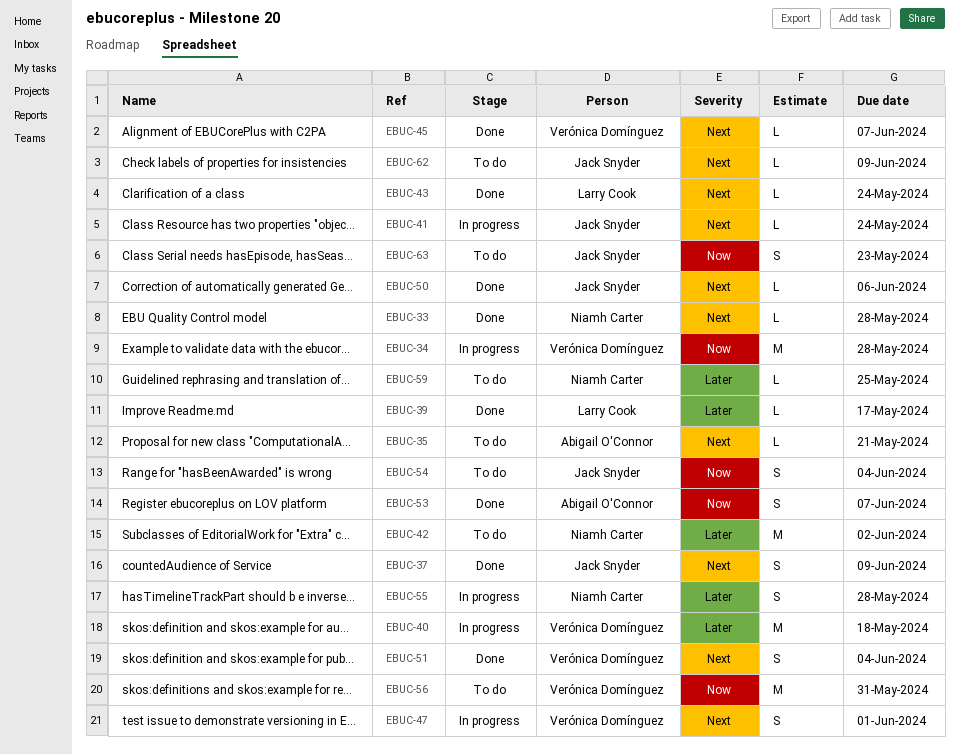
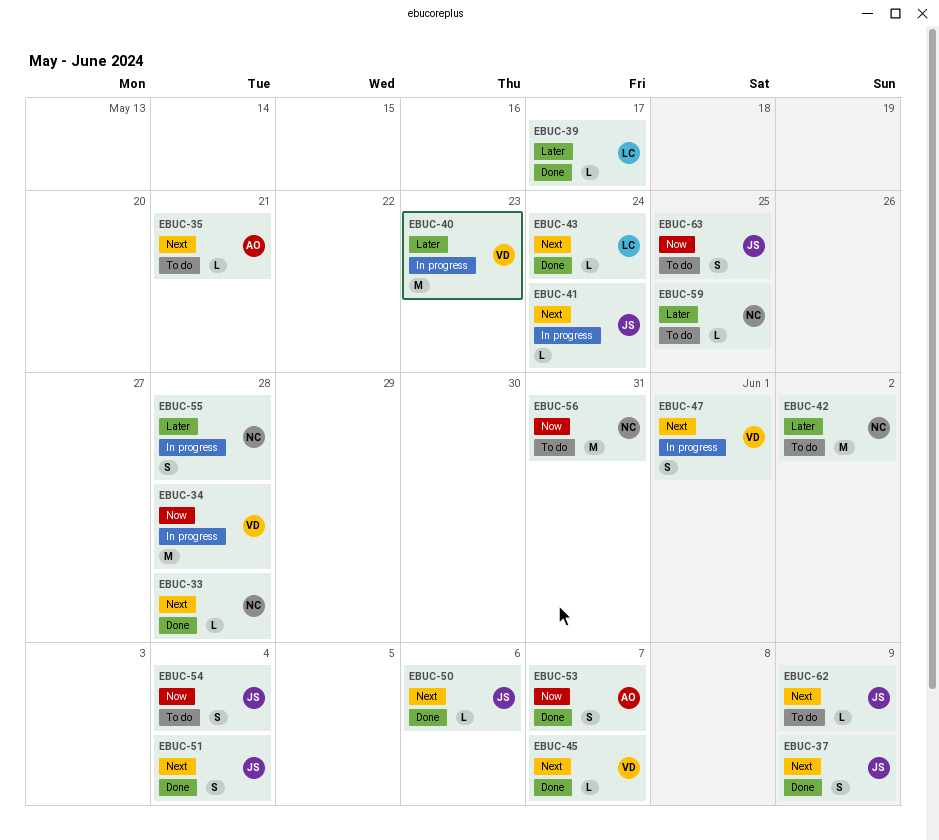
EBUC-40, due: May 18 -> May 23
EBUC-51, owner: Verónica Domínguez -> Jack Snyder
EBUC-56, owner: Verónica Domínguez -> Niamh Carter
EBUC-63, due: May 23 -> May 25

